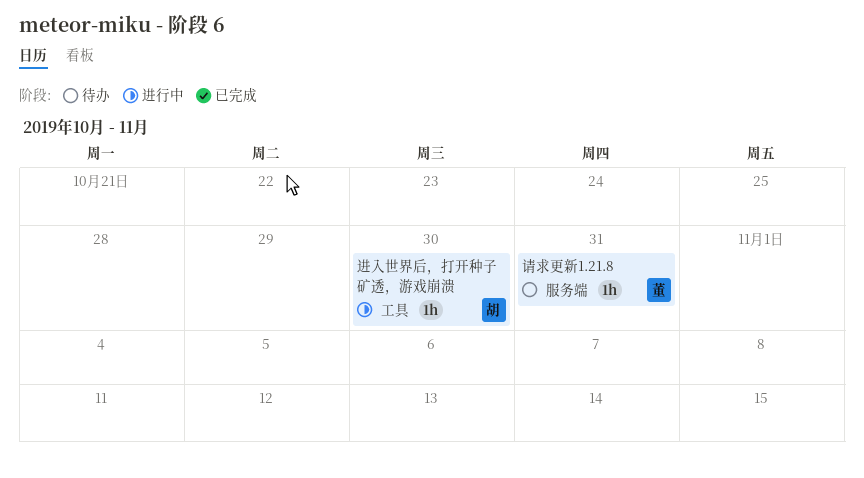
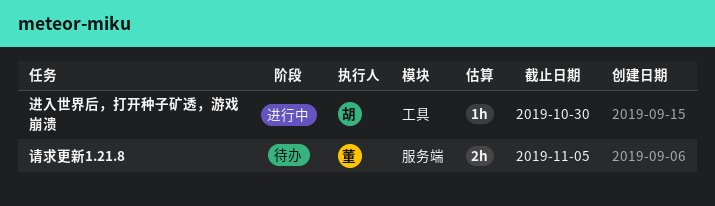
请求更新1.21.8, estimate: 1h -> 2h
请求更新1.21.8, due: Oct 31 -> Nov 5

